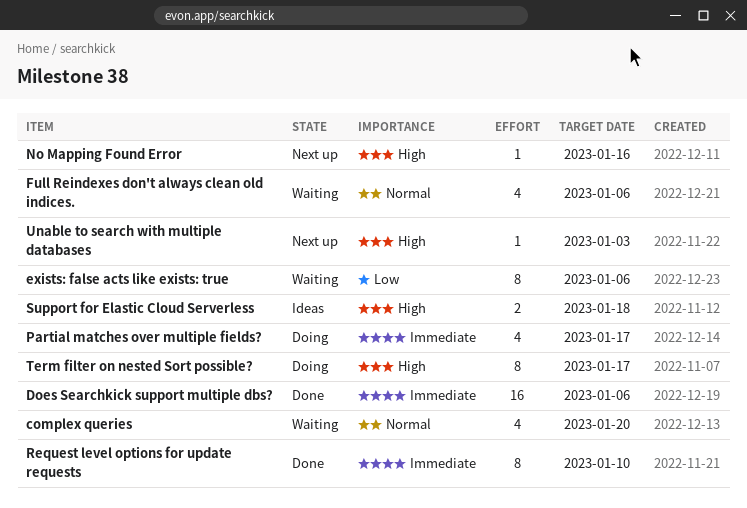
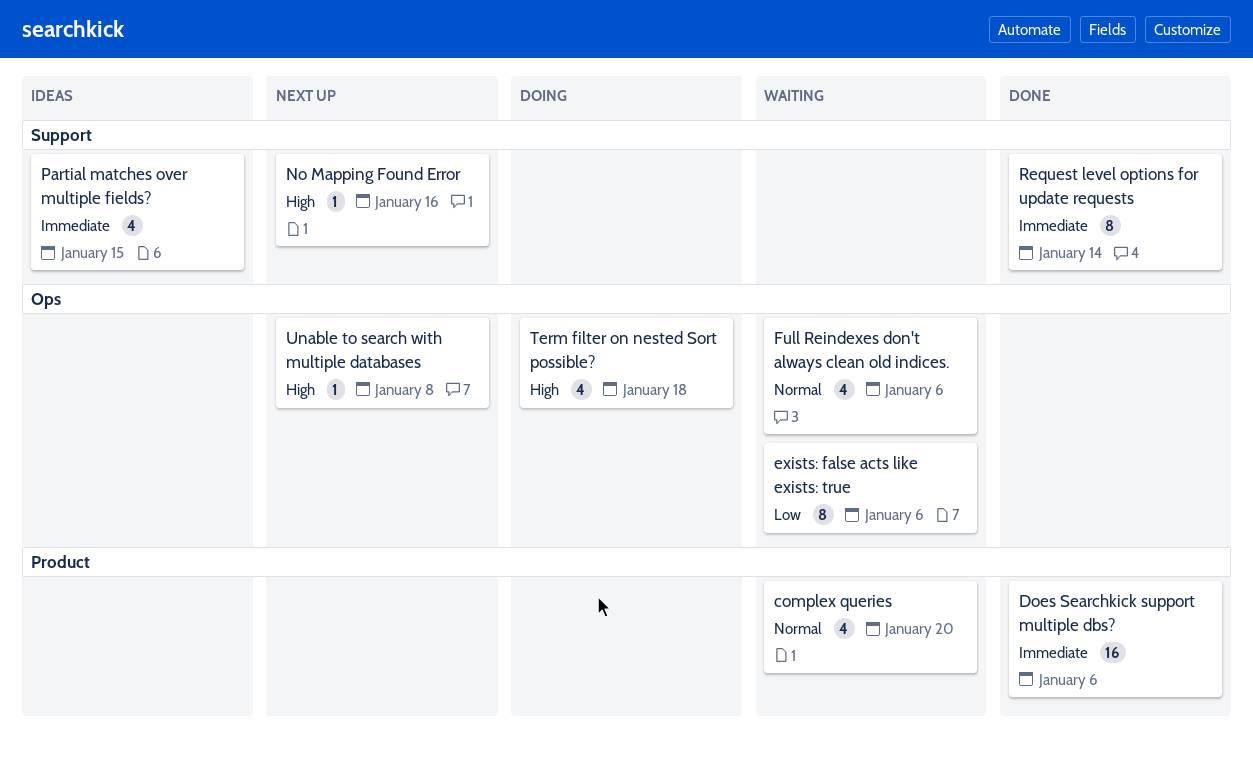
Partial matches over multiple fields?, status: Doing -> Ideas
Partial matches over multiple fields?, due: Jan 17 -> Jan 15
Request level options for update requests, due: Jan 10 -> Jan 14
Support for Elastic Cloud Serverless: present -> none
Term filter on nested Sort possible?, estimate: 8 -> 4
Term filter on nested Sort possible?, due: Jan 17 -> Jan 18
Unable to search with multiple databases, due: Jan 3 -> Jan 8

